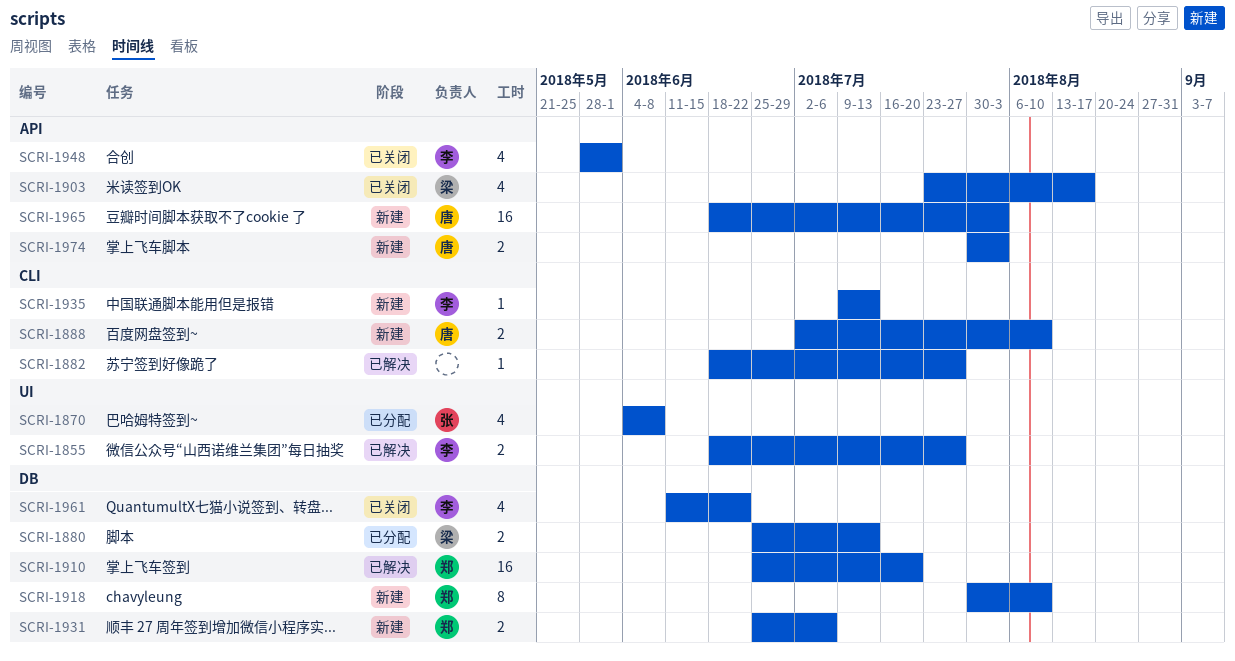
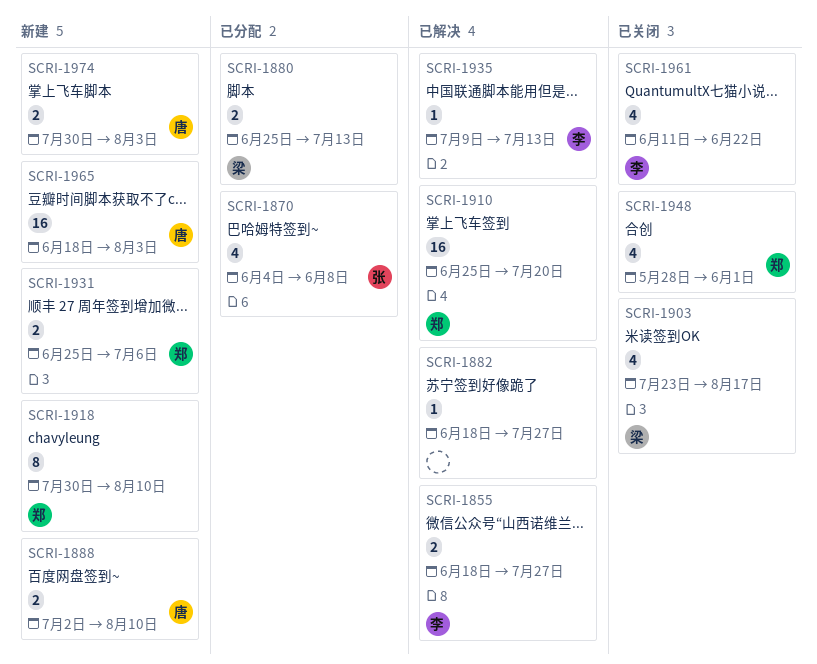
SCRI-1935, status: 新建 -> 已解决
SCRI-1948, owner: 李 -> 郑

